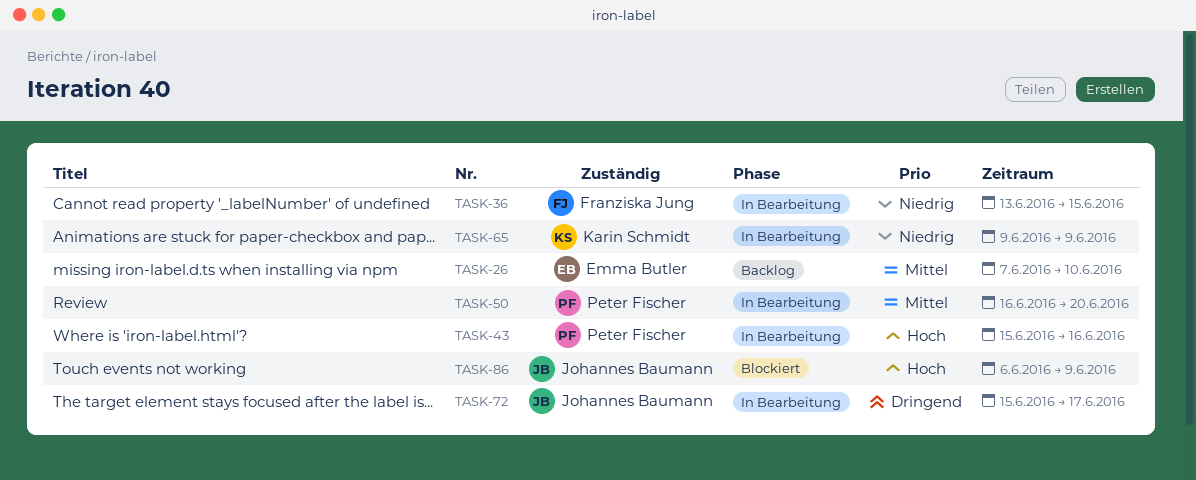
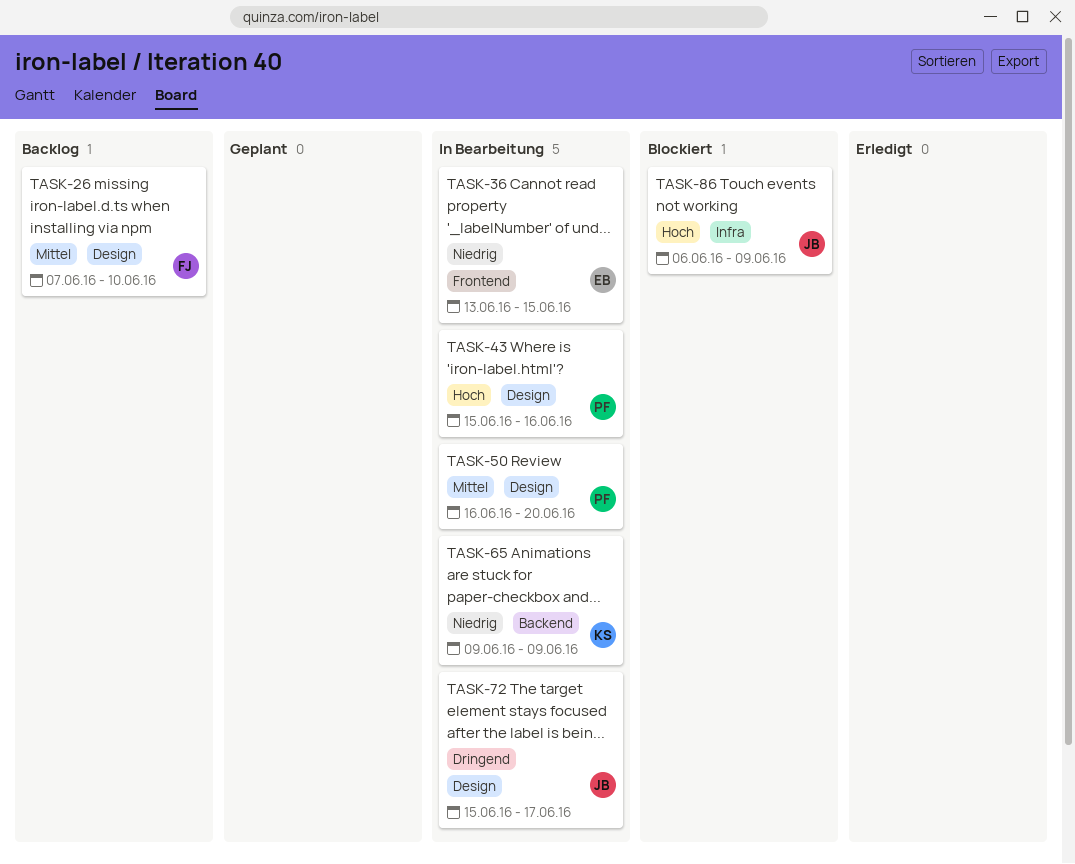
TASK-26, owner: Emma Butler -> Franziska Jung
TASK-36, owner: Franziska Jung -> Emma Butler

